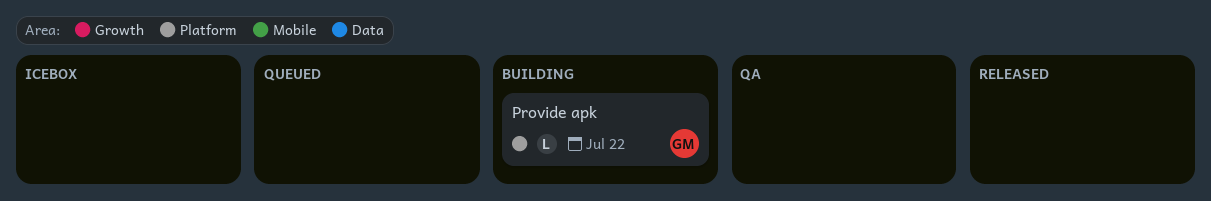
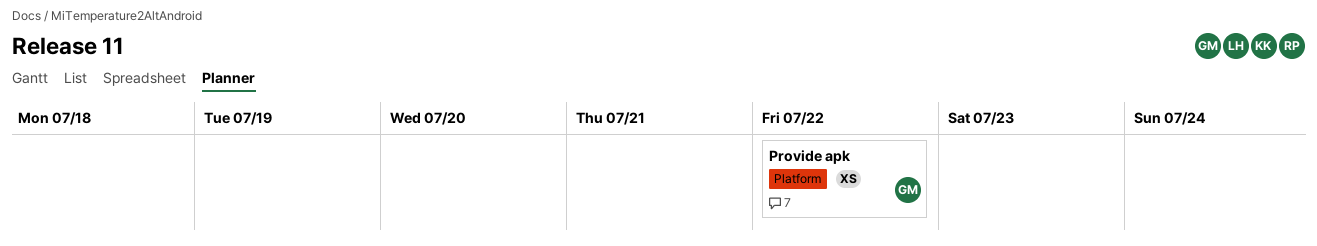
Provide apk, estimate: L -> XS

